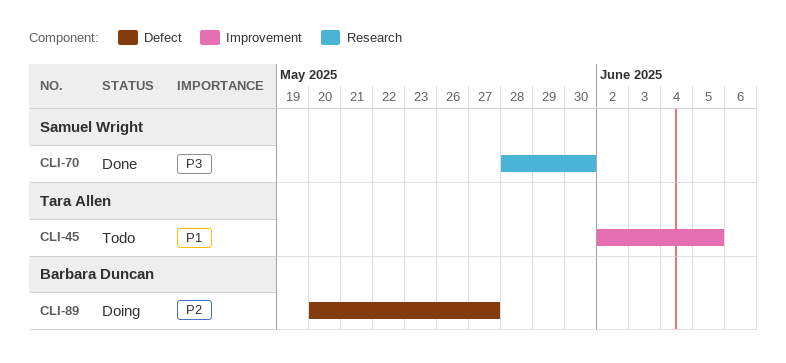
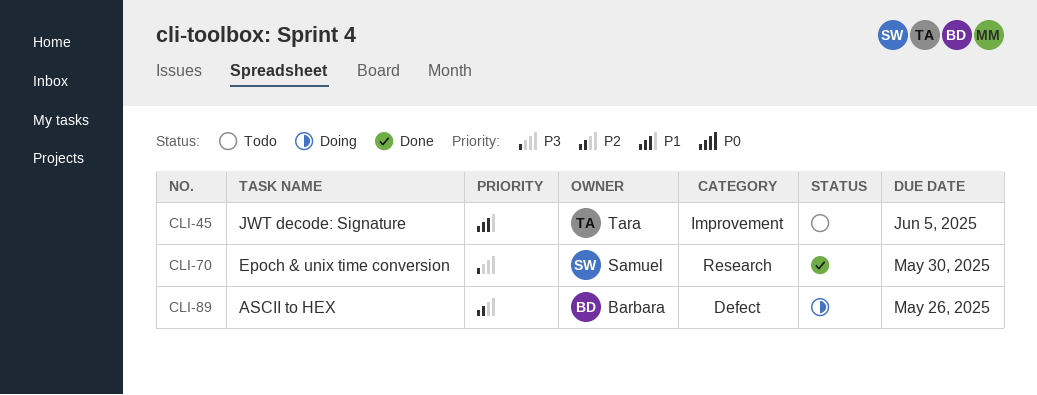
CLI-89, due: May 27 -> May 26

